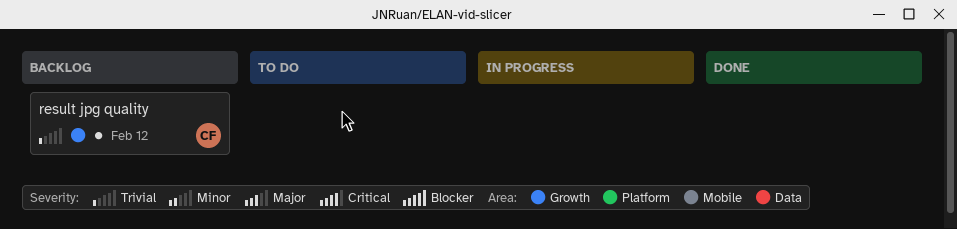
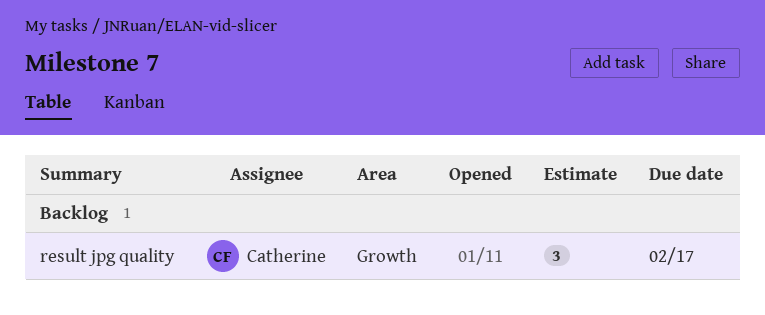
result jpg quality, estimate: 1 -> 3
result jpg quality, due: Feb 12 -> Feb 17

